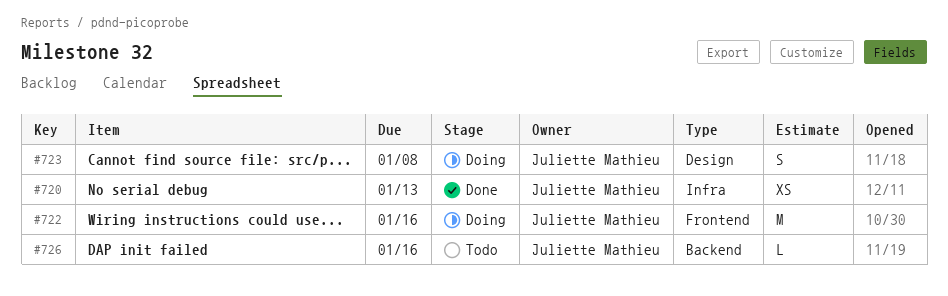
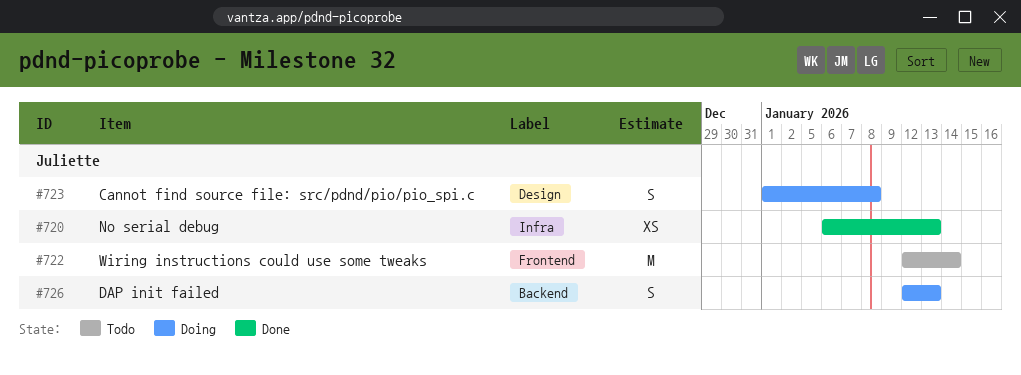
#722, status: Doing -> Todo
#722, due: Jan 16 -> Jan 14
#726, status: Todo -> Doing
#726, estimate: L -> S
#726, due: Jan 16 -> Jan 13

